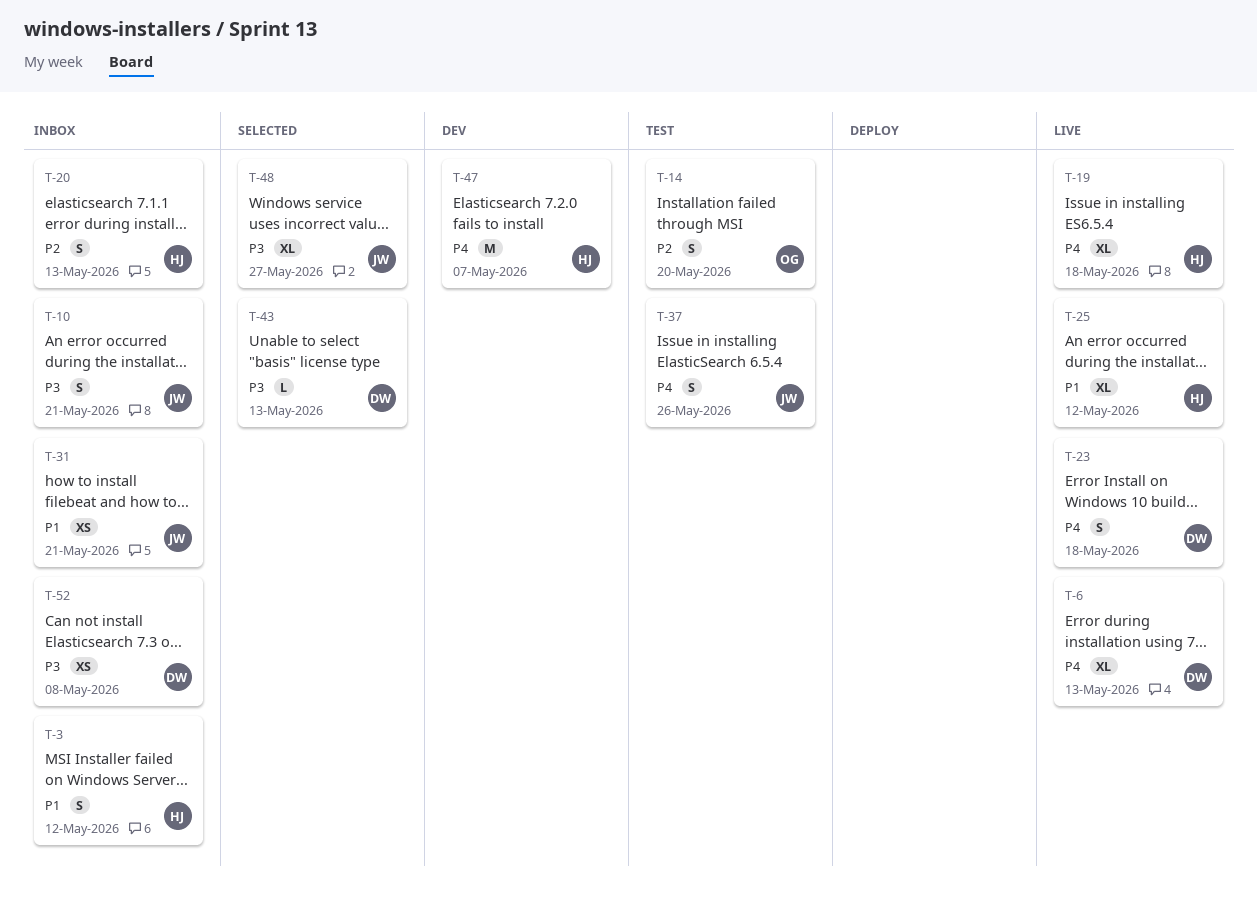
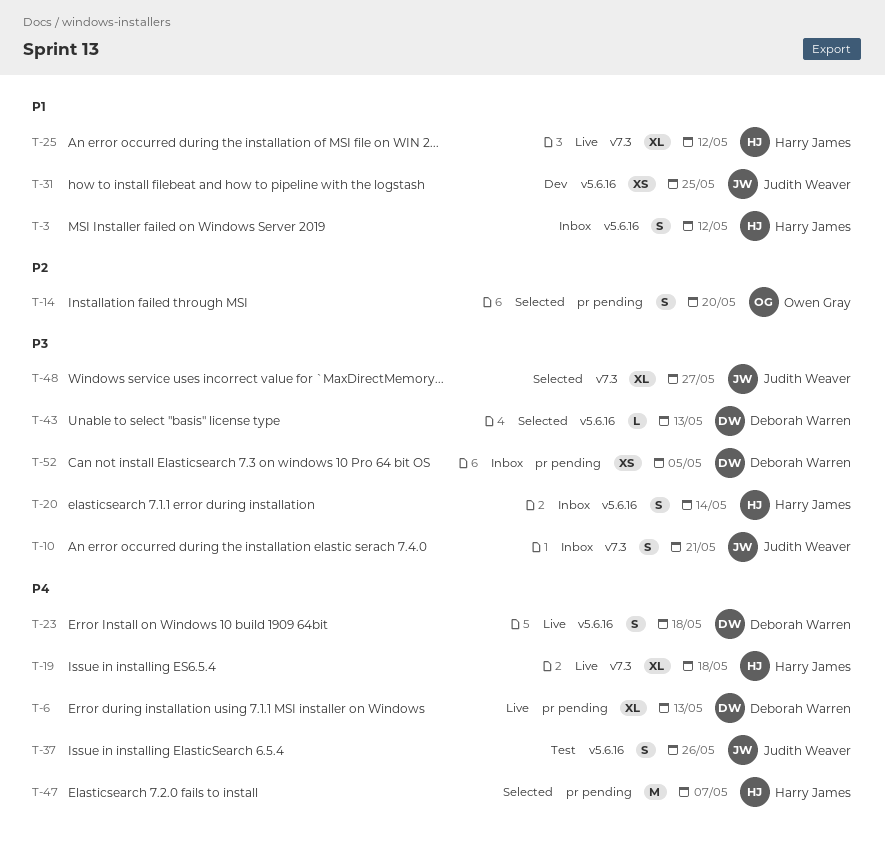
T-14, status: Test -> Selected
T-20, priority: P2 -> P3
T-20, due: May 13 -> May 14
T-31, status: Inbox -> Dev
T-31, due: May 21 -> May 25
T-47, status: Dev -> Selected
T-52, due: May 8 -> May 5

